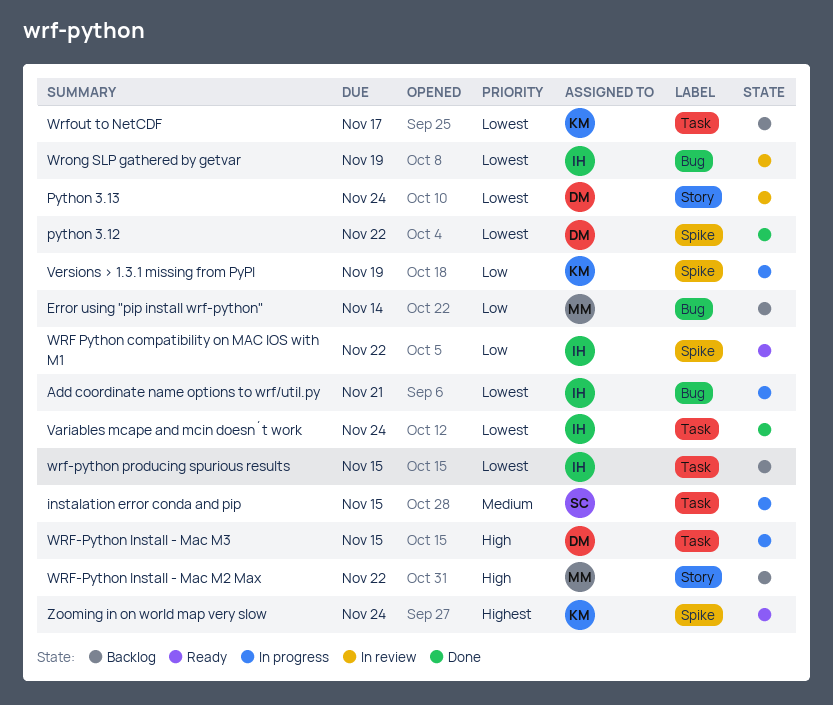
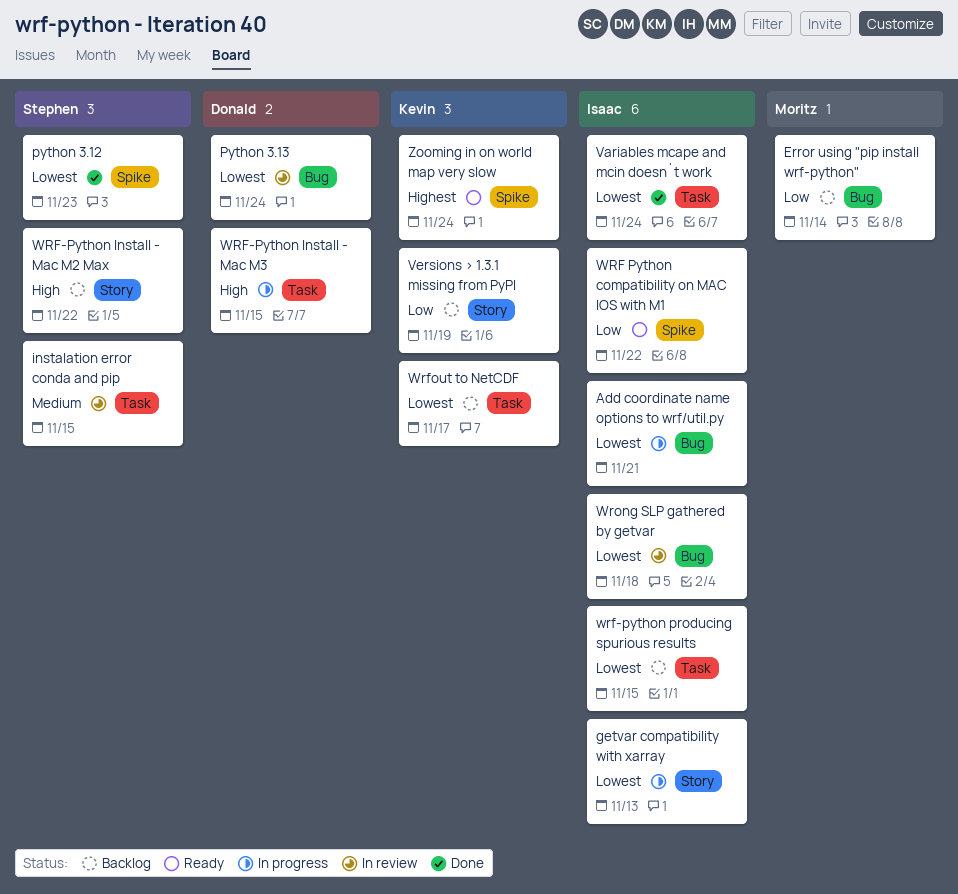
getvar compatibility with xarray: none -> present
instalation error conda and pip, status: In progress -> In review
python 3.12, owner: Donald -> Stephen
python 3.12, due: Nov 22 -> Nov 23
Python 3.13, label: Story -> Bug
Versions > 1.3.1 missing from PyPI, status: In progress -> Backlog
Versions > 1.3.1 missing from PyPI, label: Spike -> Story
WRF-Python Install - Mac M2 Max, owner: Moritz -> Stephen
Wrong SLP gathered by getvar, due: Nov 19 -> Nov 18

